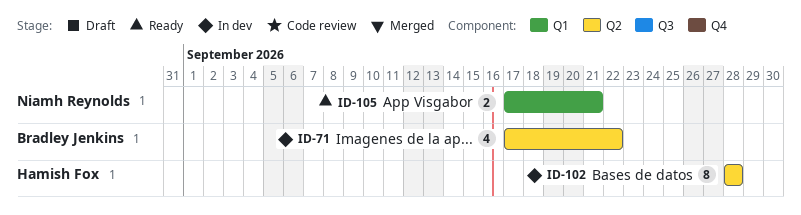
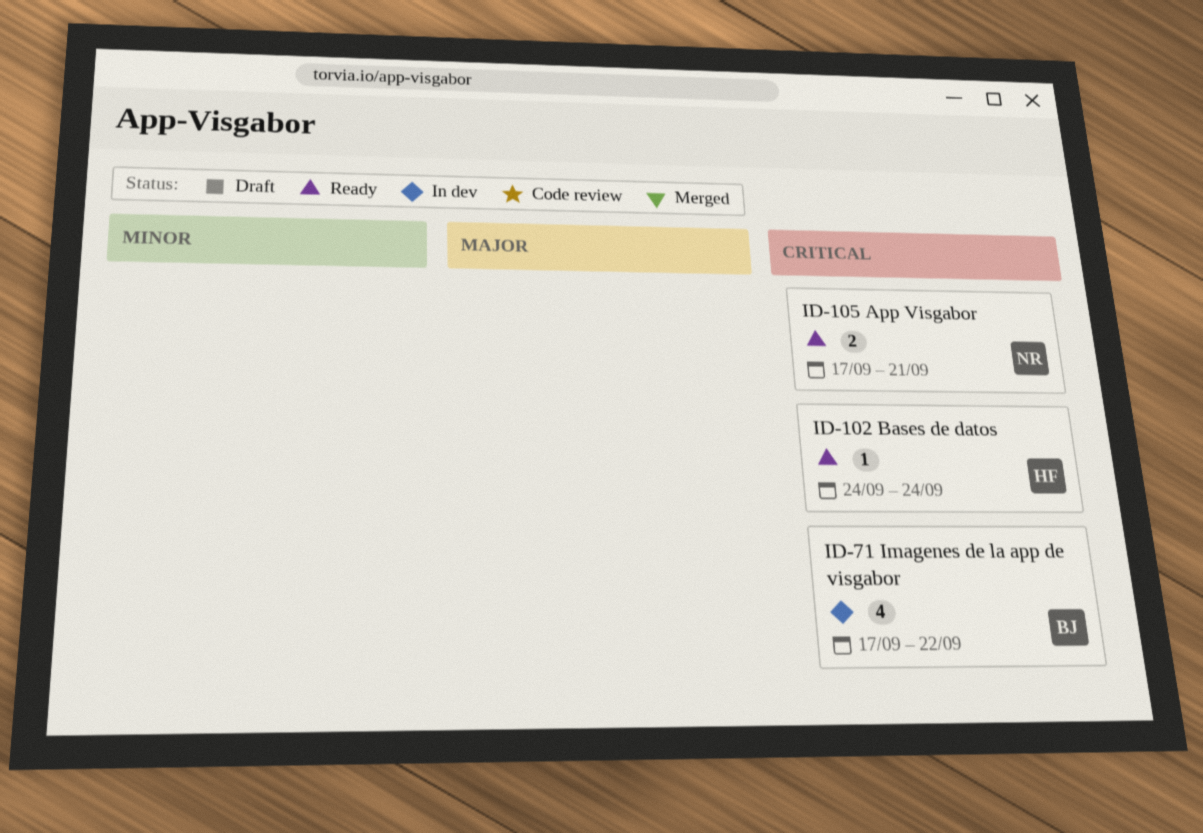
ID-102, status: In dev -> Ready
ID-102, estimate: 8 -> 1
ID-102, start: Sep 28 -> Sep 24
ID-102, due: Sep 28 -> Sep 24

